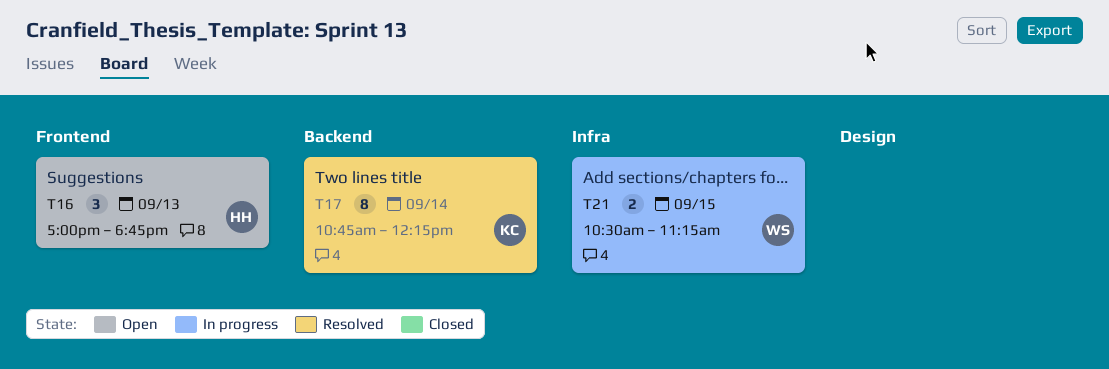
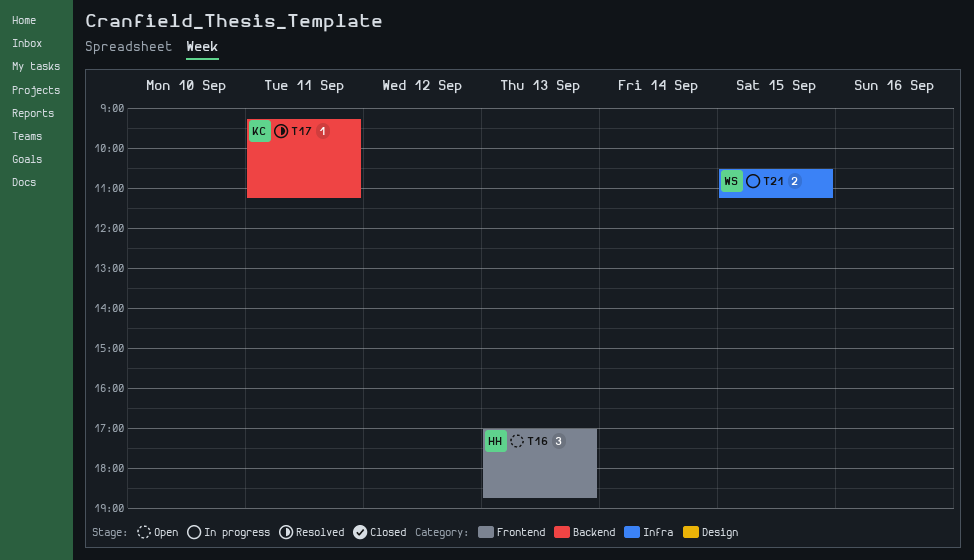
T17, estimate: 8 -> 1
T17, day: Sep 14 -> Sep 11
T17, begins: 10:45 -> 09:15
T17, ends: 12:15 -> 11:15

